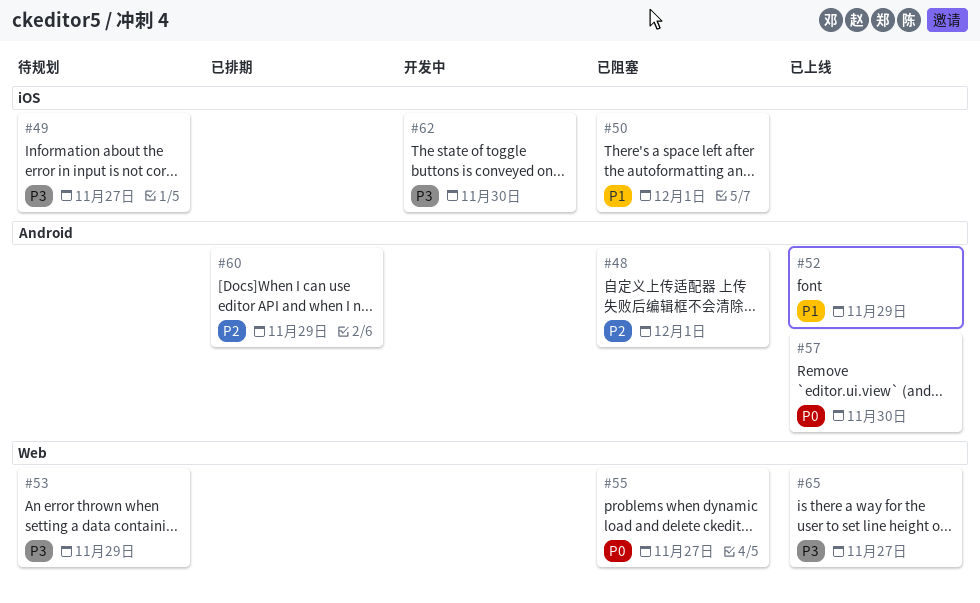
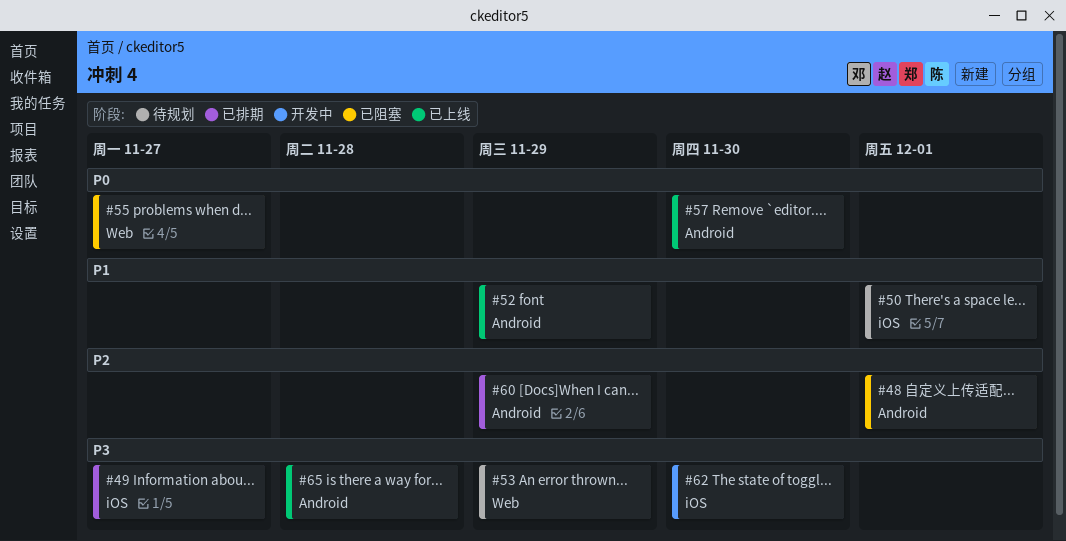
#49, status: 待规划 -> 已排期
#50, status: 已阻塞 -> 待规划
#65, label: Web -> Android
#65, due: Nov 27 -> Nov 28

